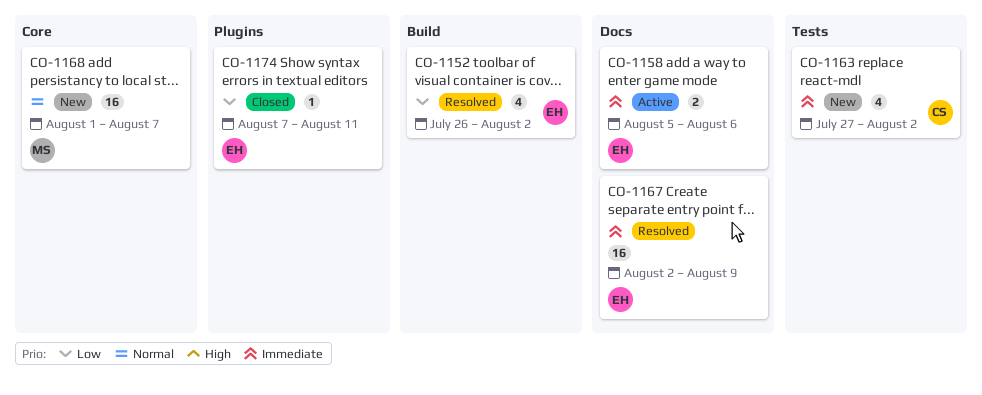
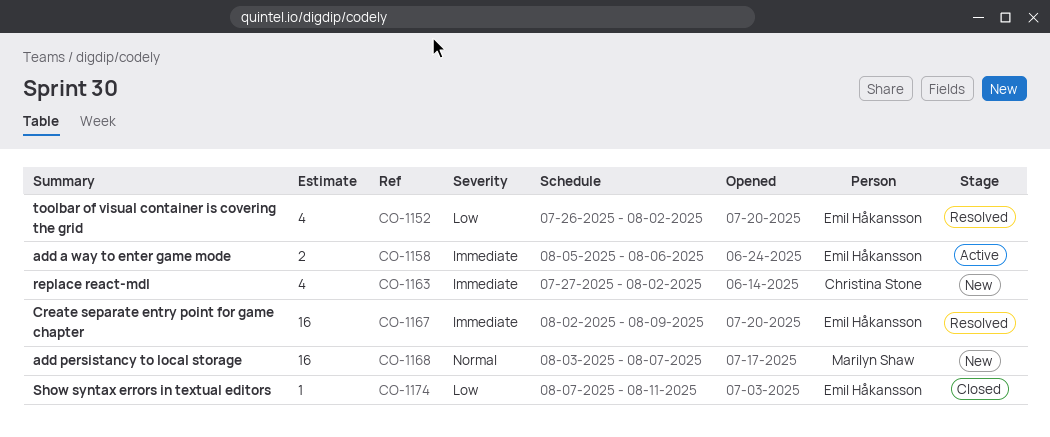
CO-1168, start: Aug 1 -> Aug 3

